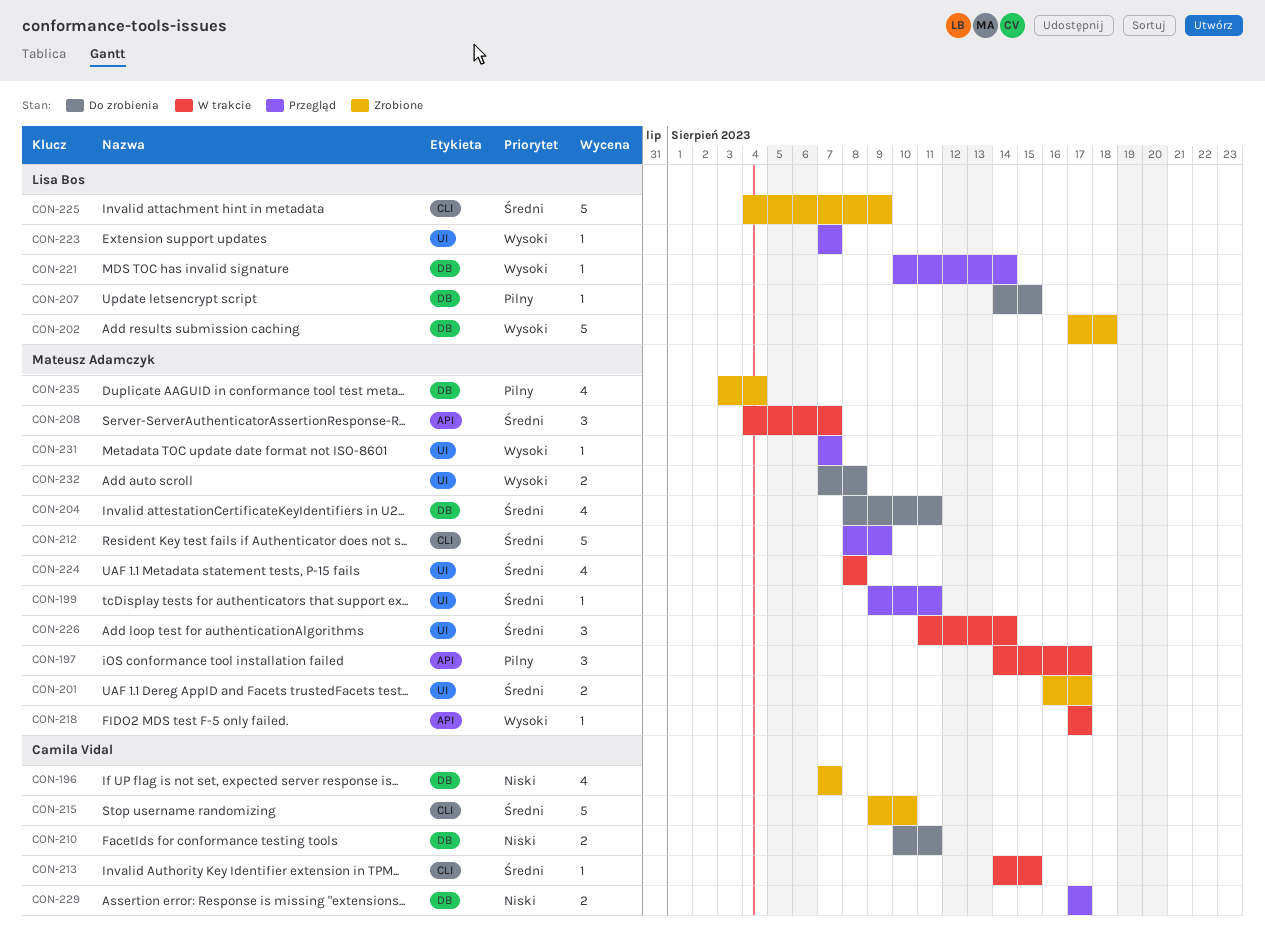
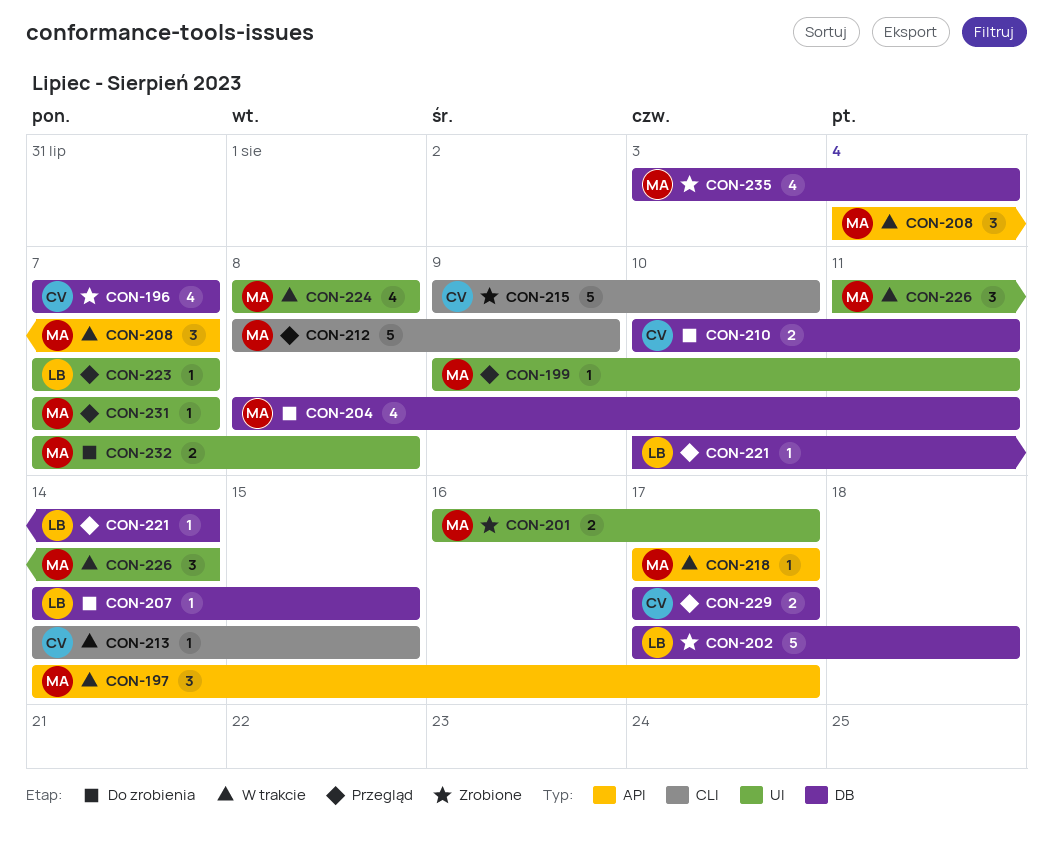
CON-225: present -> none

